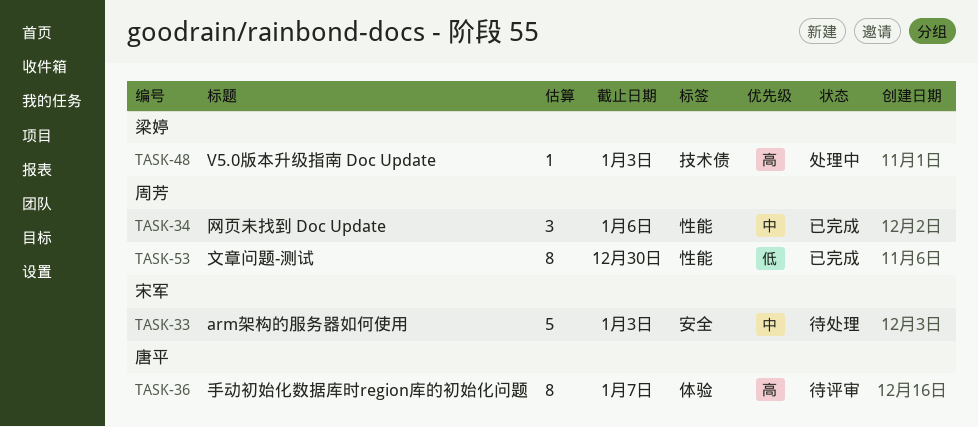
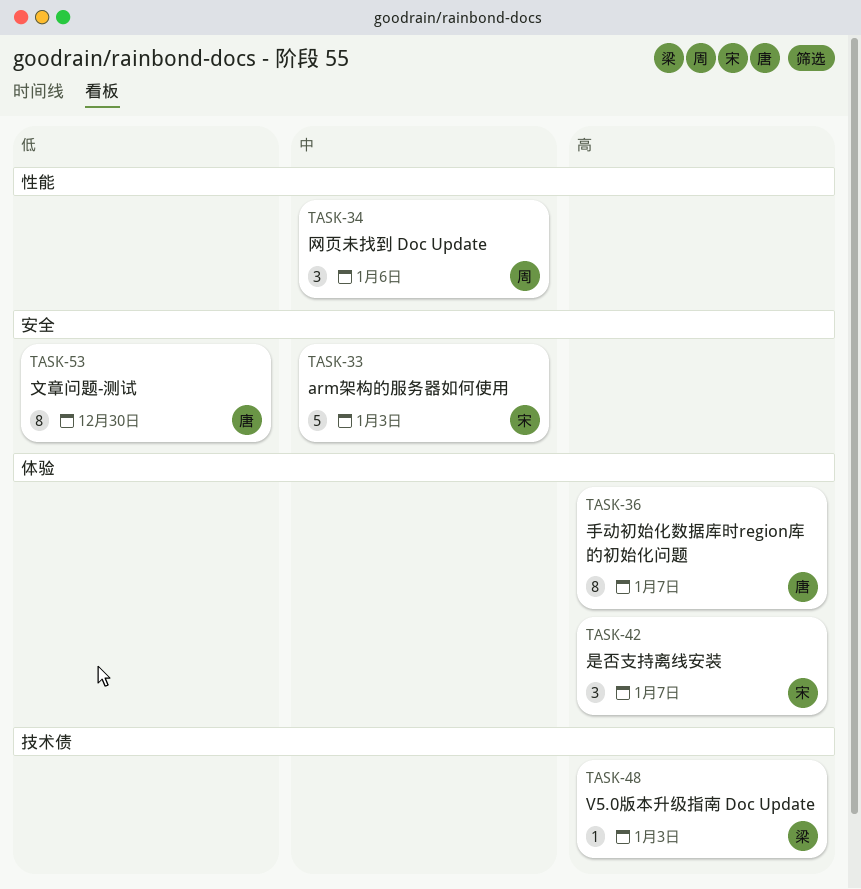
TASK-42: none -> present
TASK-53, owner: 周芳 -> 唐平
TASK-53, label: 性能 -> 安全

